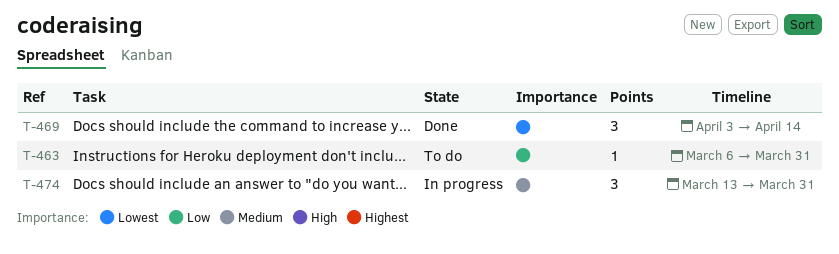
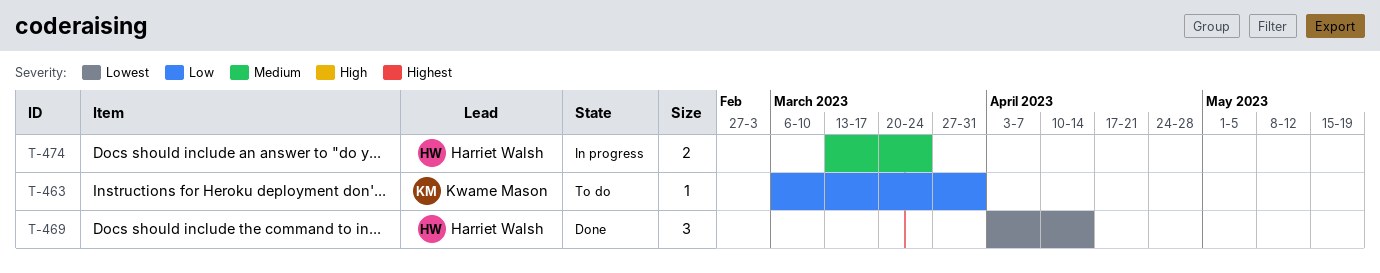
T-474, estimate: 3 -> 2
T-474, due: Mar 31 -> Mar 24

